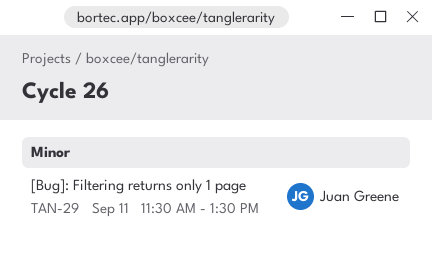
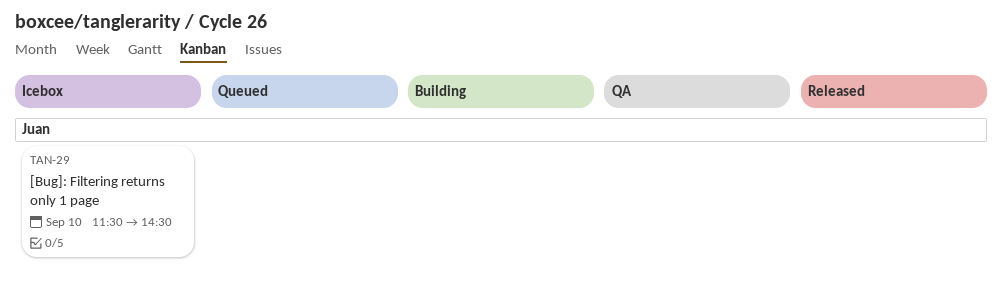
TAN-29, day: Sep 11 -> Sep 10
TAN-29, ends: 13:30 -> 14:30

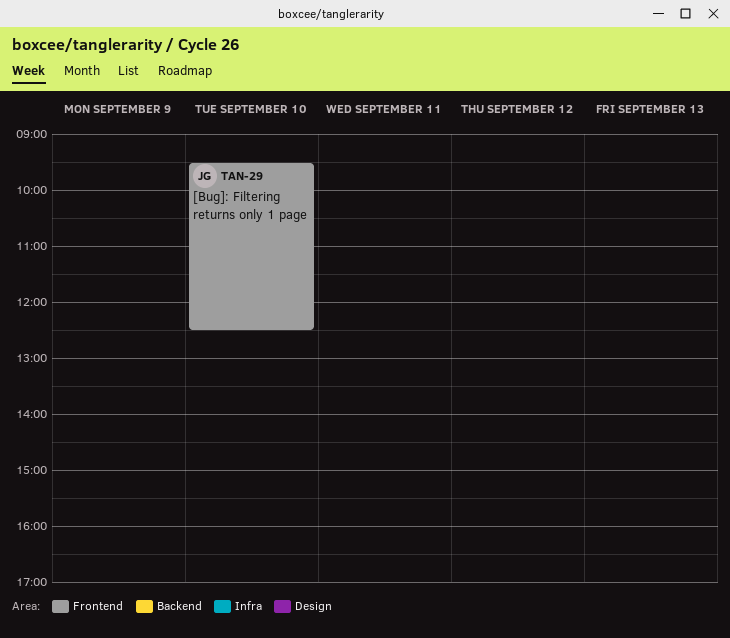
TAN-29, begins: 11:30 -> 09:30
TAN-29, ends: 14:30 -> 12:30

